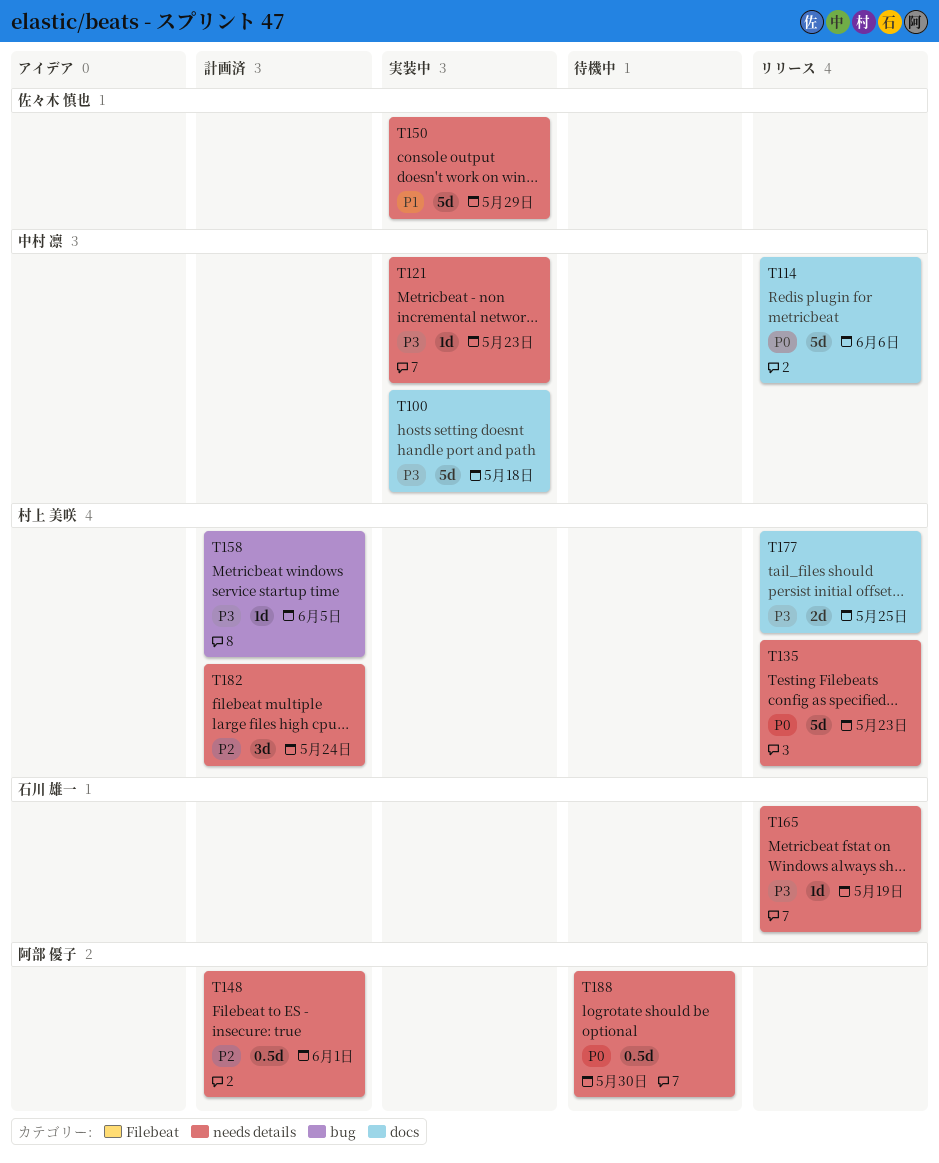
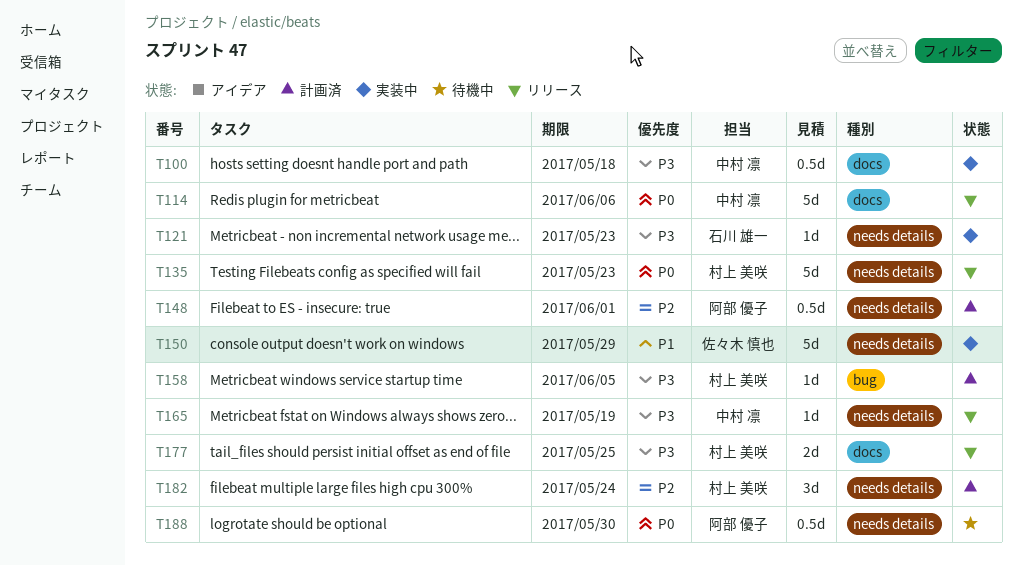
T100, estimate: 5d -> 0.5d
T121, owner: 中村 凛 -> 石川 雄一
T165, owner: 石川 雄一 -> 中村 凛

